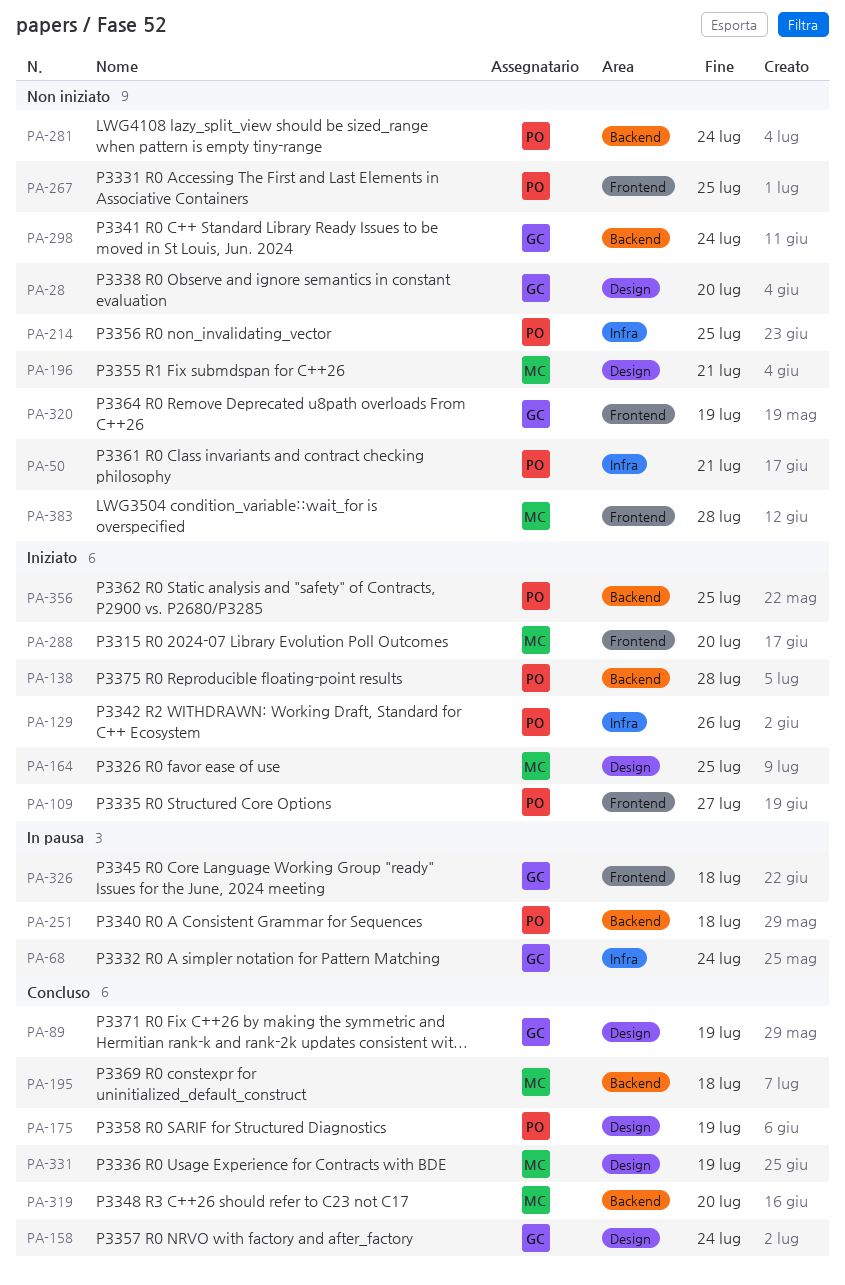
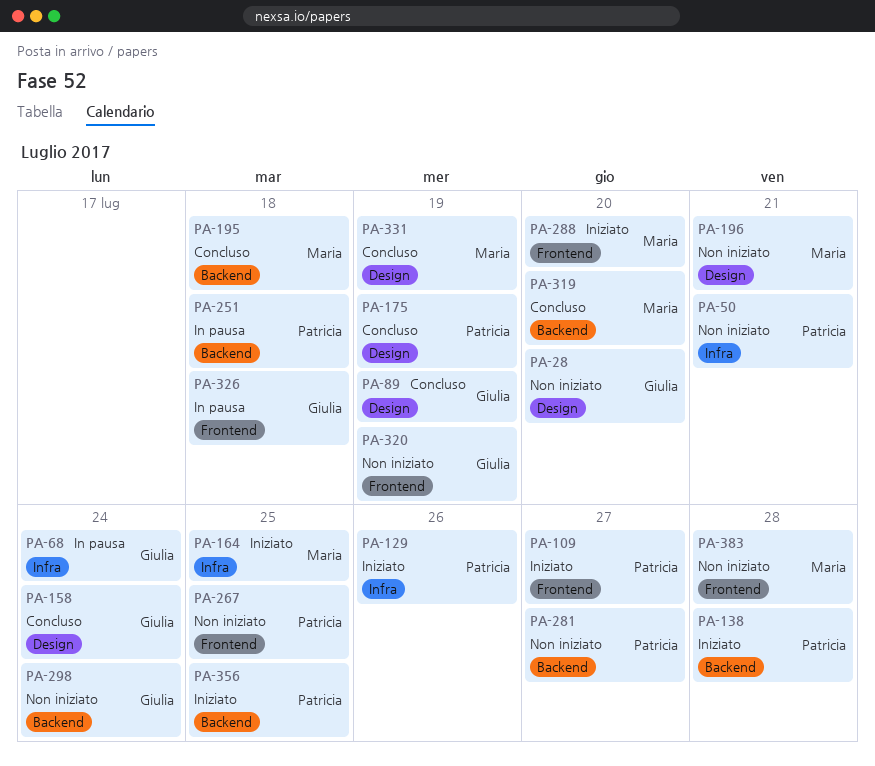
PA-164, label: Design -> Infra
PA-214: present -> none
PA-281, due: Jul 24 -> Jul 27

